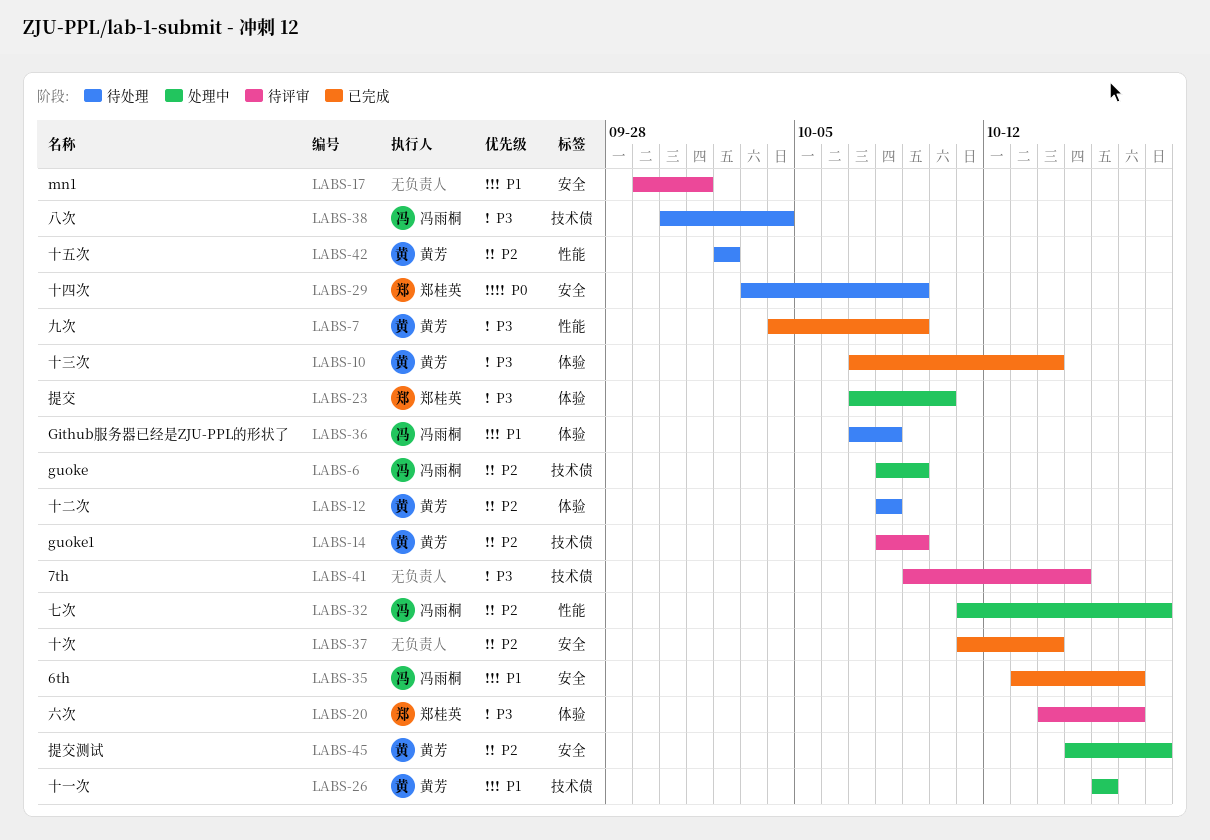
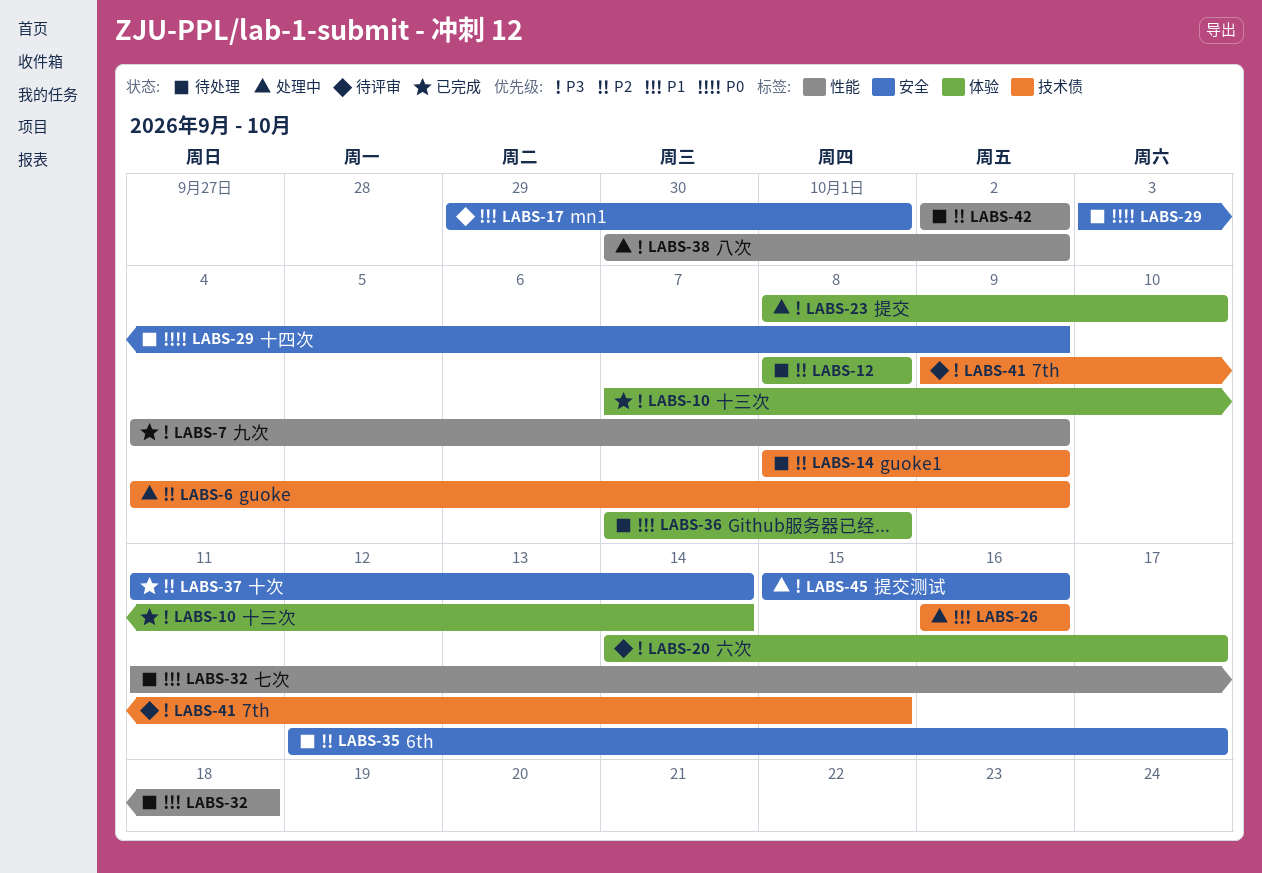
LABS-6, start: Oct 8 -> Oct 4
LABS-14, status: 待评审 -> 待处理
LABS-23, start: Oct 7 -> Oct 8
LABS-32, status: 处理中 -> 待处理
LABS-32, priority: P2 -> P1
LABS-35, status: 已完成 -> 待处理
LABS-35, priority: P1 -> P2
LABS-35, start: Oct 13 -> Oct 12
LABS-38, status: 待处理 -> 处理中
LABS-38, label: 技术债 -> 性能
LABS-38, due: Oct 4 -> Oct 2
LABS-45, priority: P2 -> P3
LABS-45, due: Oct 18 -> Oct 16

